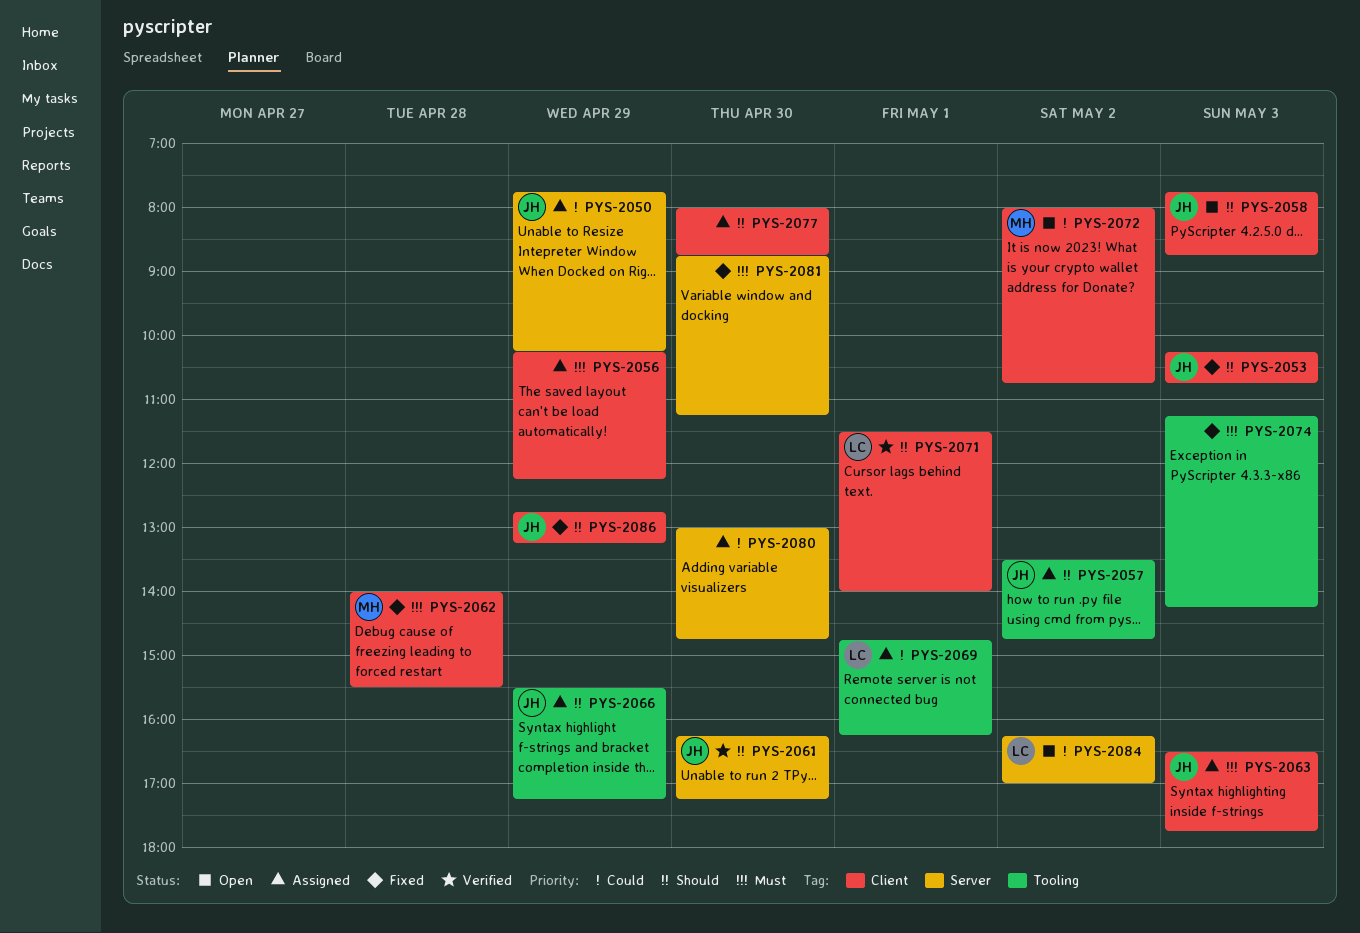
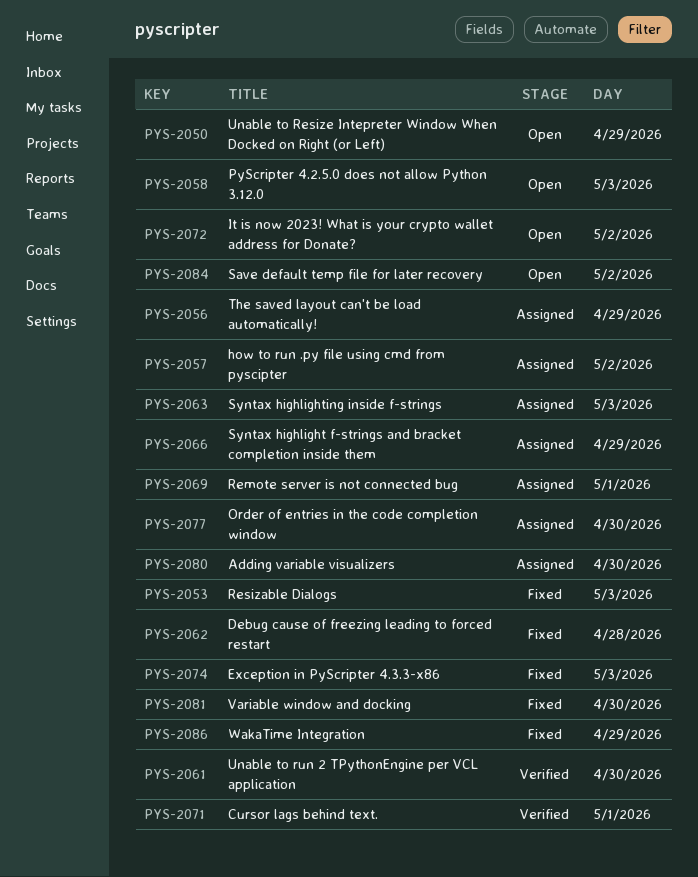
PYS-2050, status: Assigned -> Open

